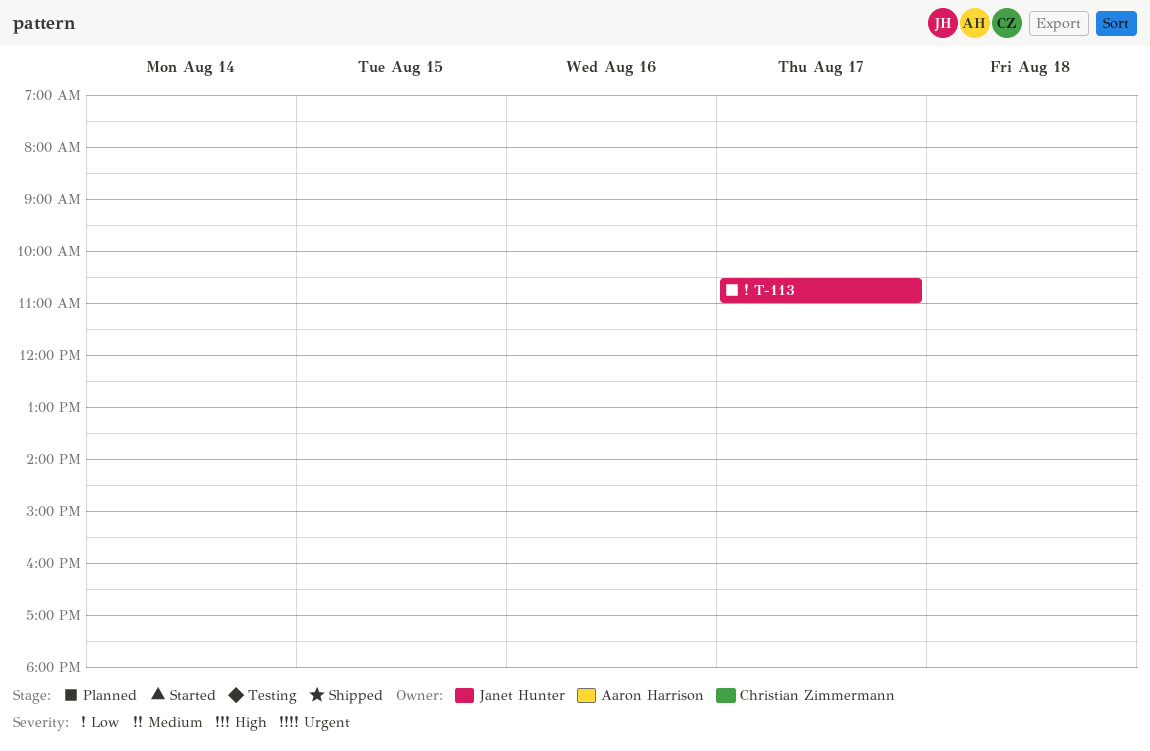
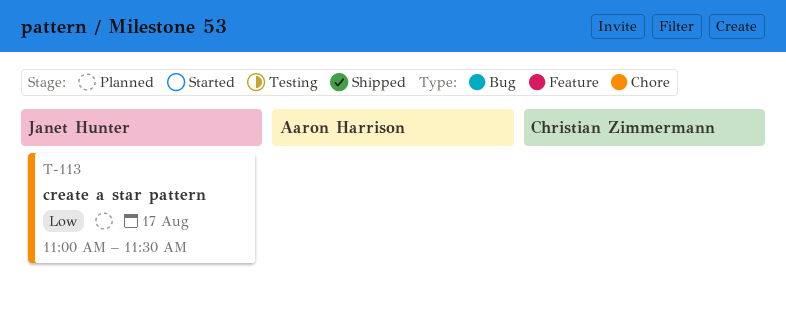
T-113, begins: 10:30 -> 11:00
T-113, ends: 11:00 -> 11:30

